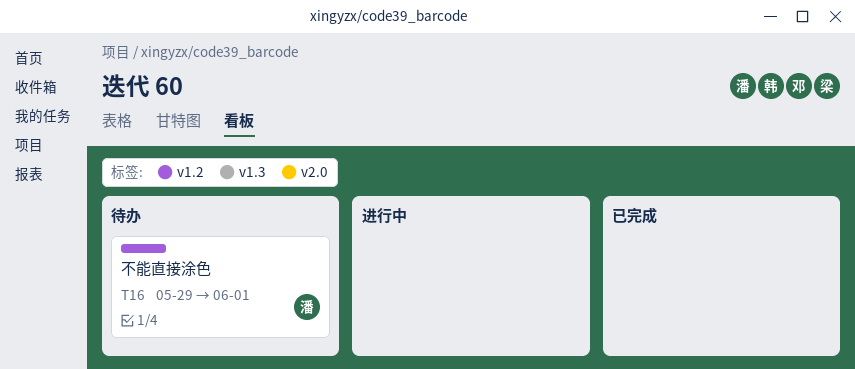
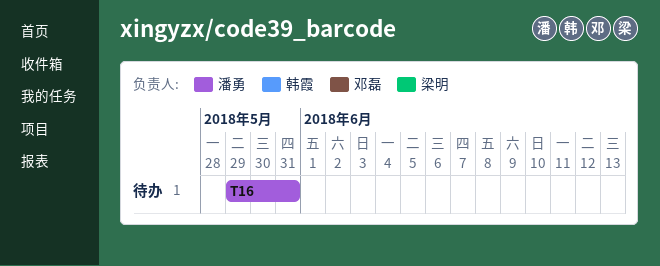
T16, due: Jun 1 -> May 31

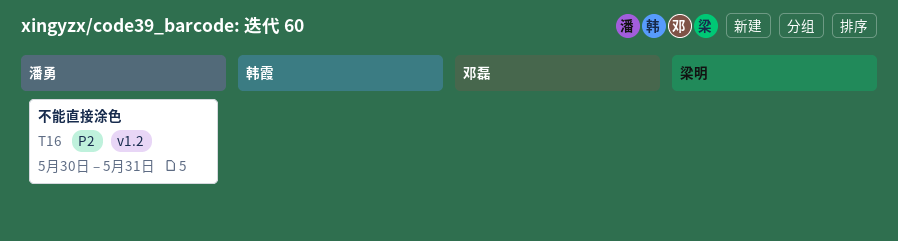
T16, start: May 29 -> May 30

